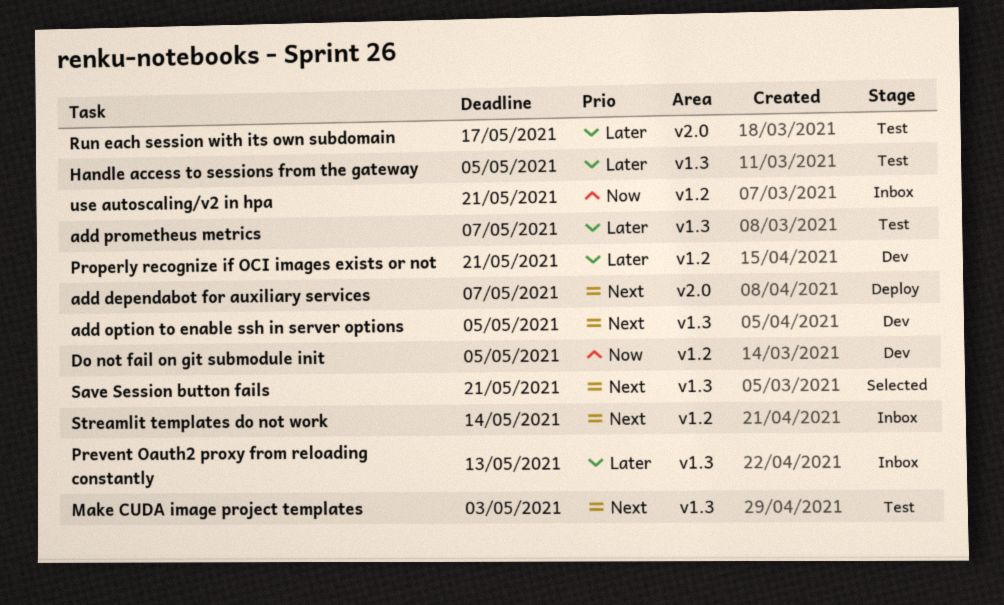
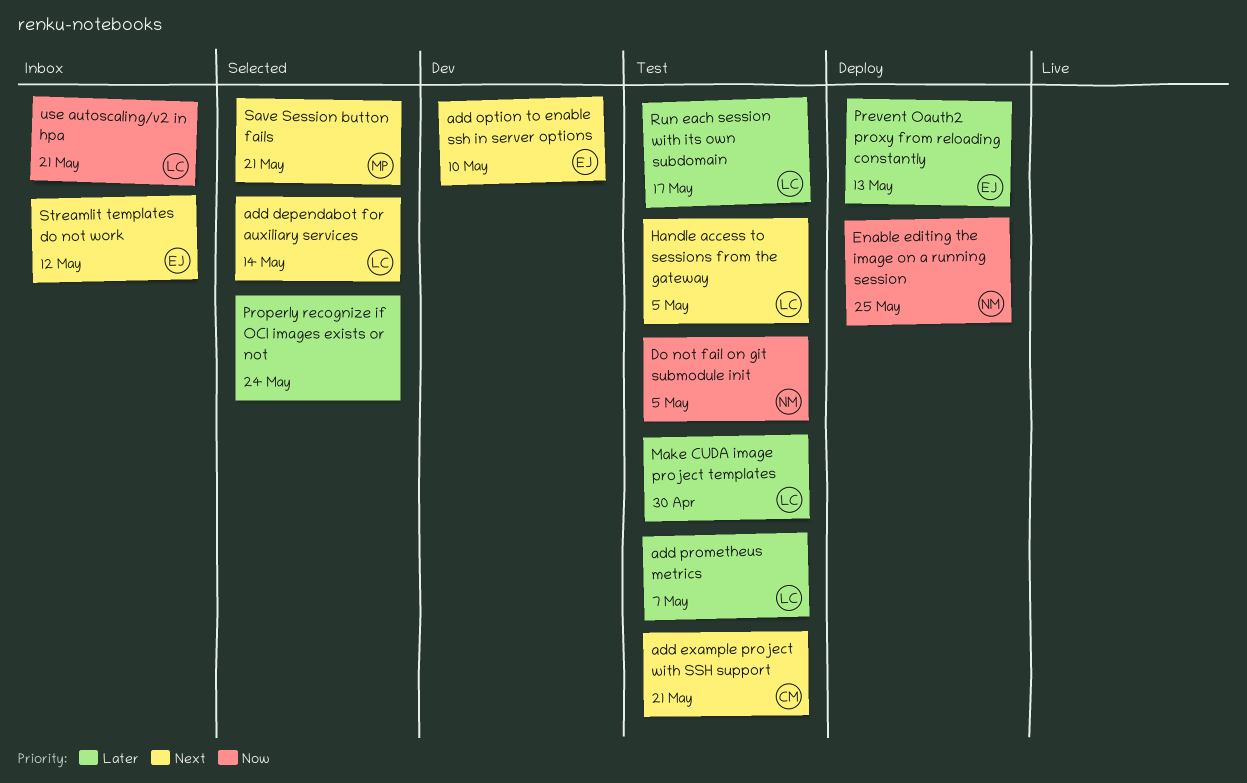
add dependabot for auxiliary services, status: Deploy -> Selected
add dependabot for auxiliary services, due: May 7 -> May 14
add example project with SSH support: none -> present
add option to enable ssh in server options, due: May 5 -> May 10
Do not fail on git submodule init, status: Dev -> Test
Enable editing the image on a running session: none -> present
Handle access to sessions from the gateway, priority: Later -> Next
Make CUDA image project templates, priority: Next -> Later
Make CUDA image project templates, due: May 3 -> Apr 30
Prevent Oauth2 proxy from reloading constantly, status: Inbox -> Deploy
Properly recognize if OCI images exists or not, status: Dev -> Selected
Properly recognize if OCI images exists or not, due: May 21 -> May 24
Streamlit templates do not work, due: May 14 -> May 12

